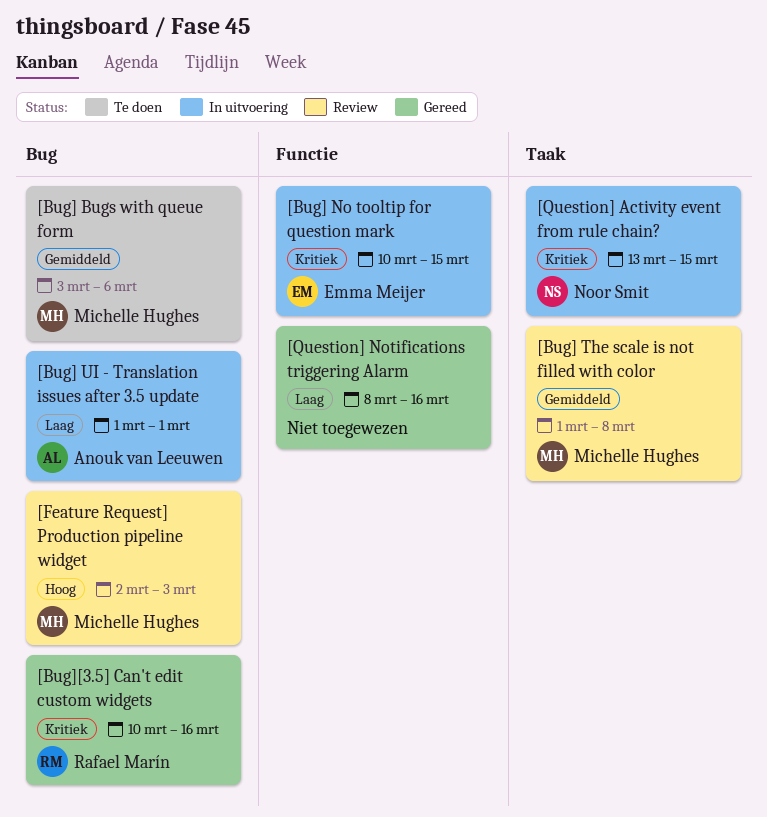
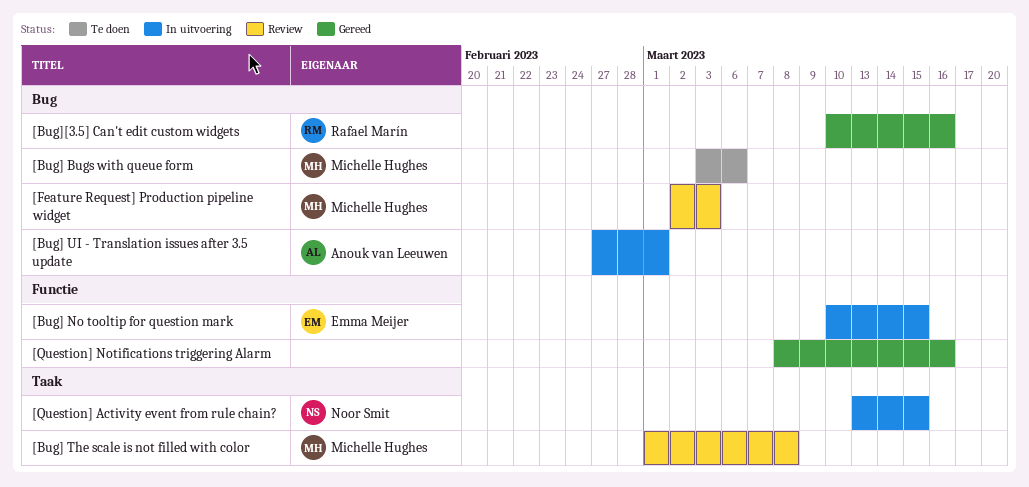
[Bug] UI - Translation issues after 3.5 update, start: Mar 1 -> Feb 27

